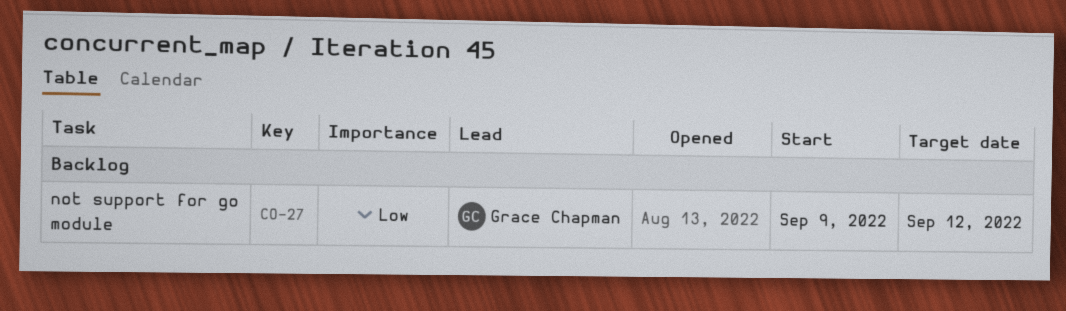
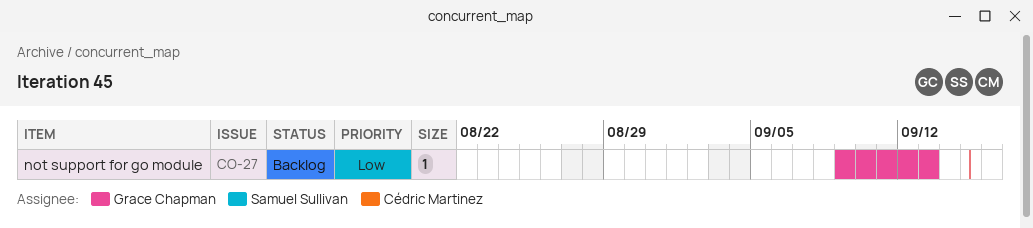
CO-27, due: Sep 12 -> Sep 13

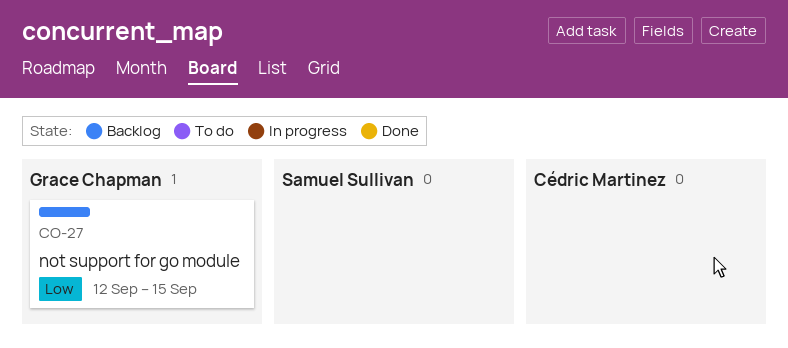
CO-27, start: Sep 9 -> Sep 12
CO-27, due: Sep 13 -> Sep 15

